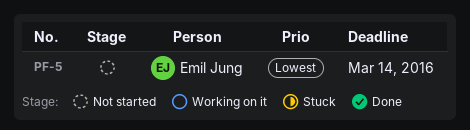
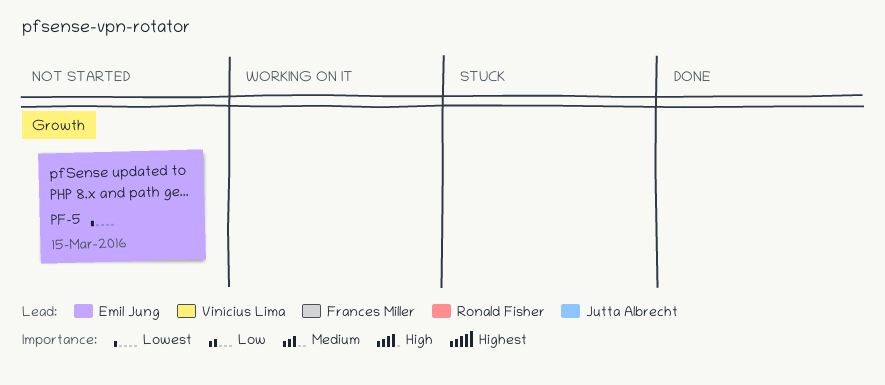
PF-5, due: Mar 14 -> Mar 15

